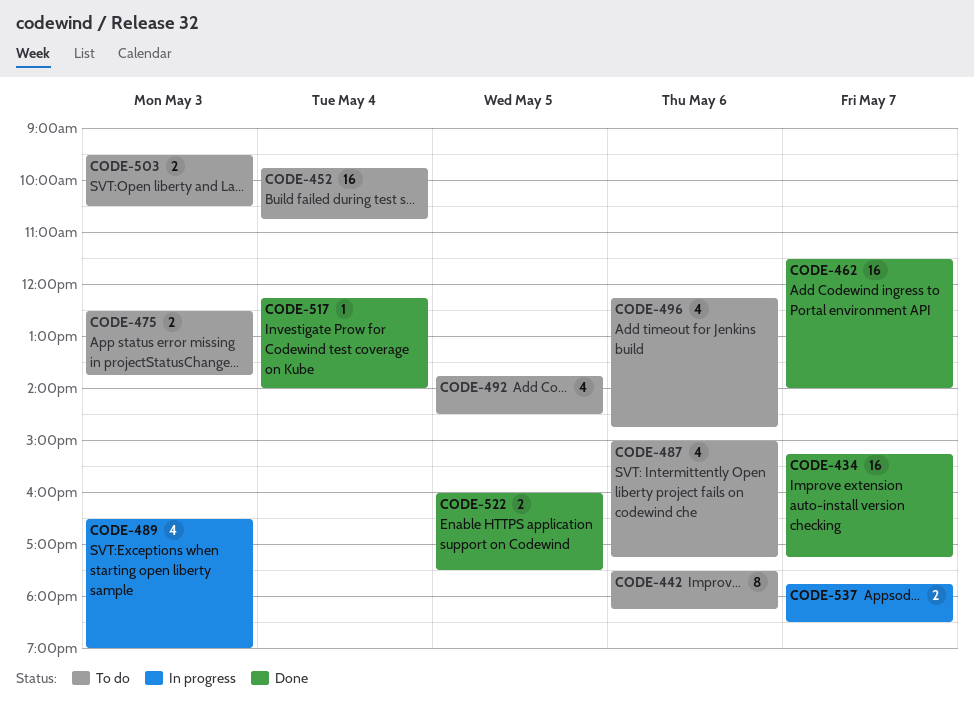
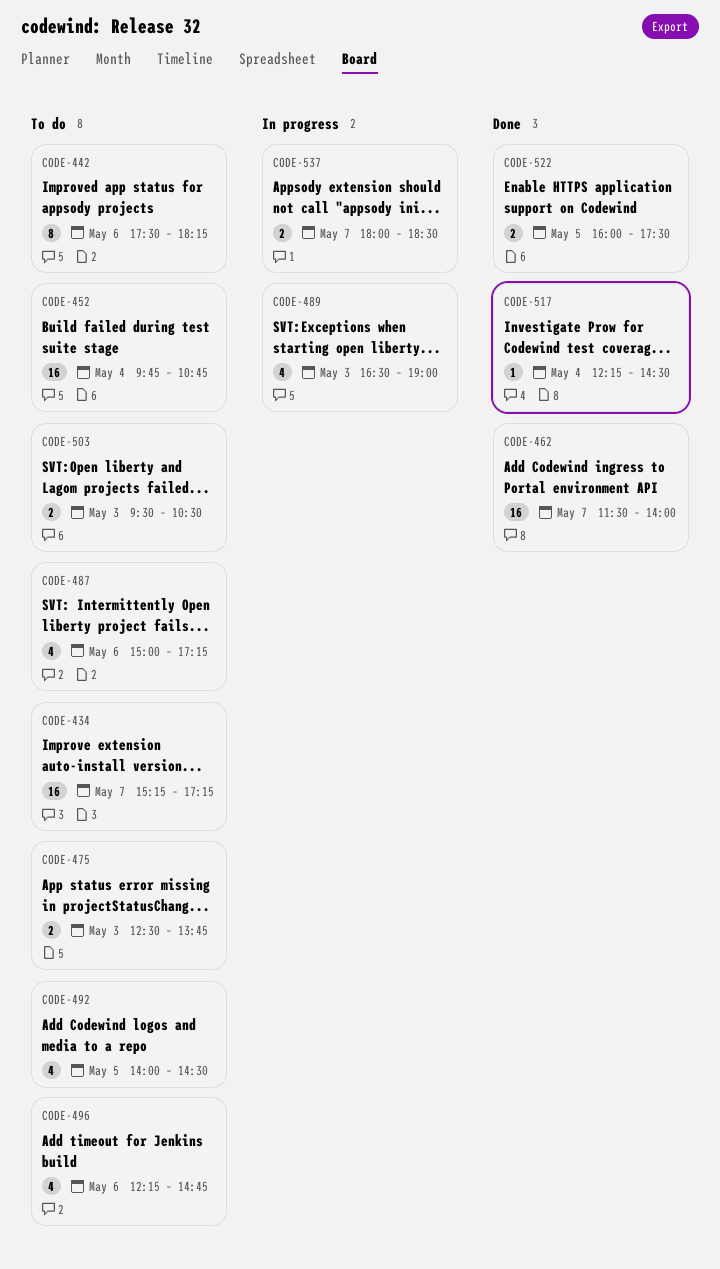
CODE-434, status: Done -> To do
CODE-492, begins: 13:45 -> 14:00
CODE-517, ends: 14:00 -> 14:30
CODE-537, begins: 17:45 -> 18:00

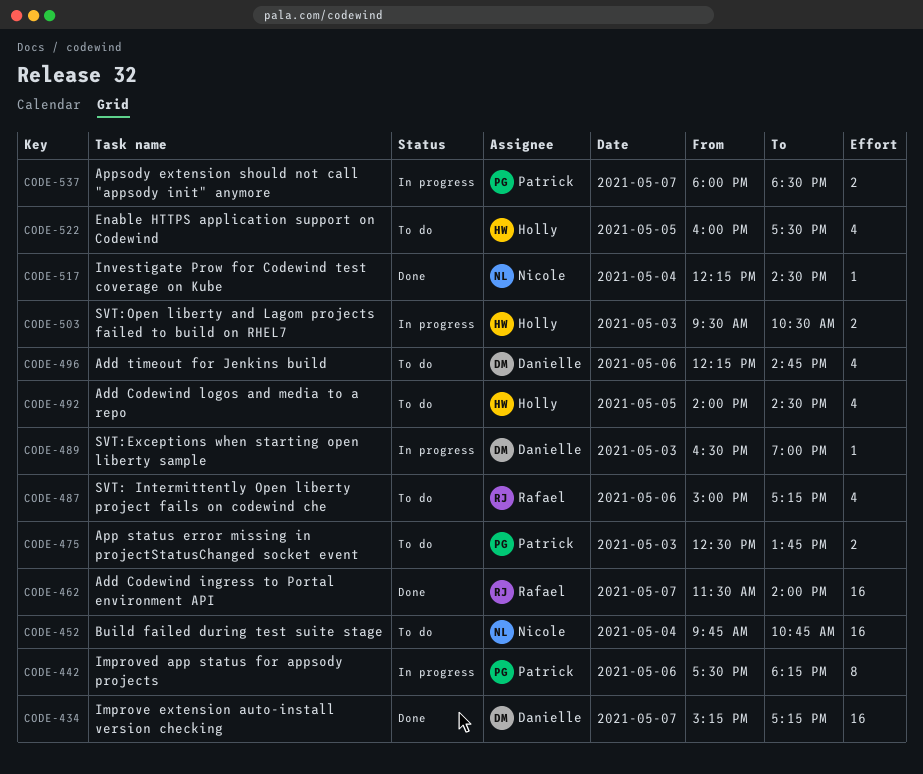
CODE-434, status: To do -> Done
CODE-442, status: To do -> In progress
CODE-489, estimate: 4 -> 1
CODE-503, status: To do -> In progress
CODE-522, status: Done -> To do
CODE-522, estimate: 2 -> 4

